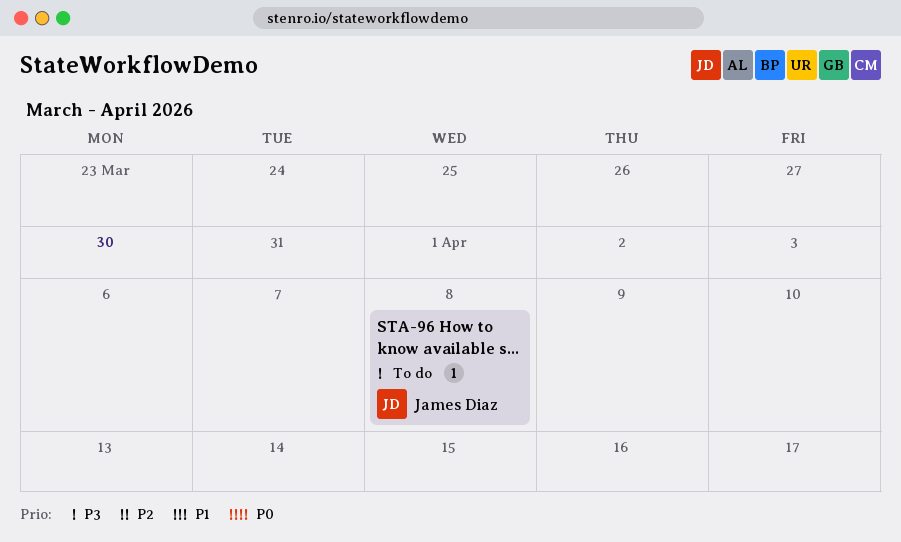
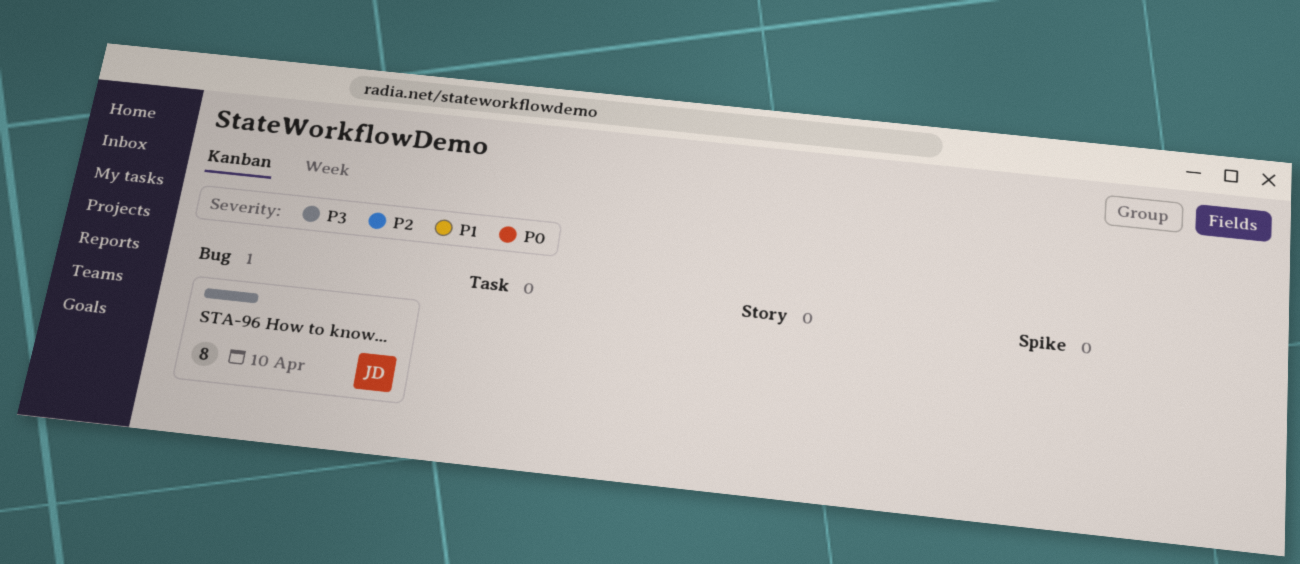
STA-96, estimate: 1 -> 8
STA-96, due: Apr 8 -> Apr 10

